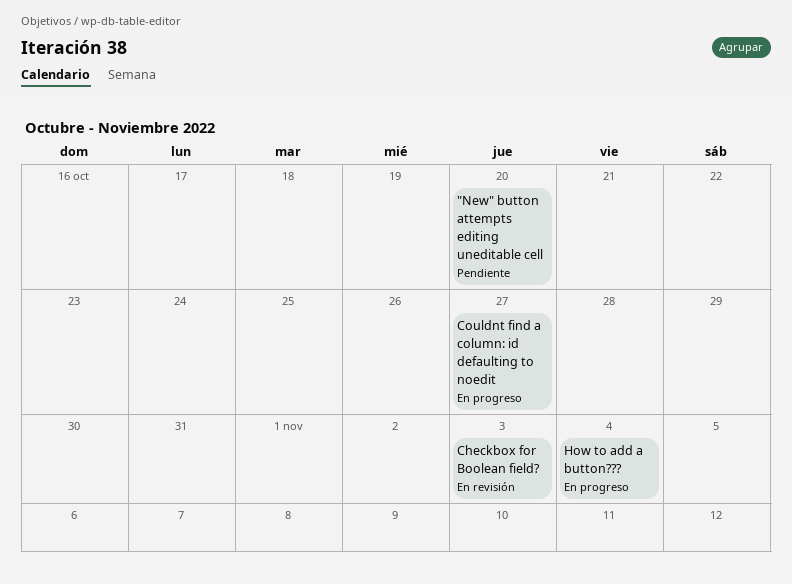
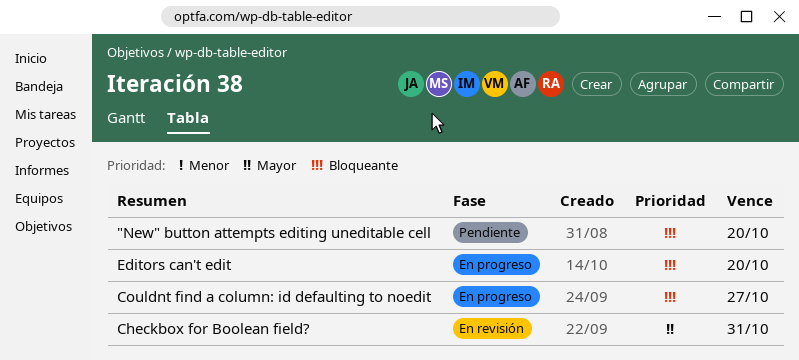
Checkbox for Boolean field?, due: Nov 3 -> Oct 31
Editors can't edit: none -> present
How to add a button???: present -> none

